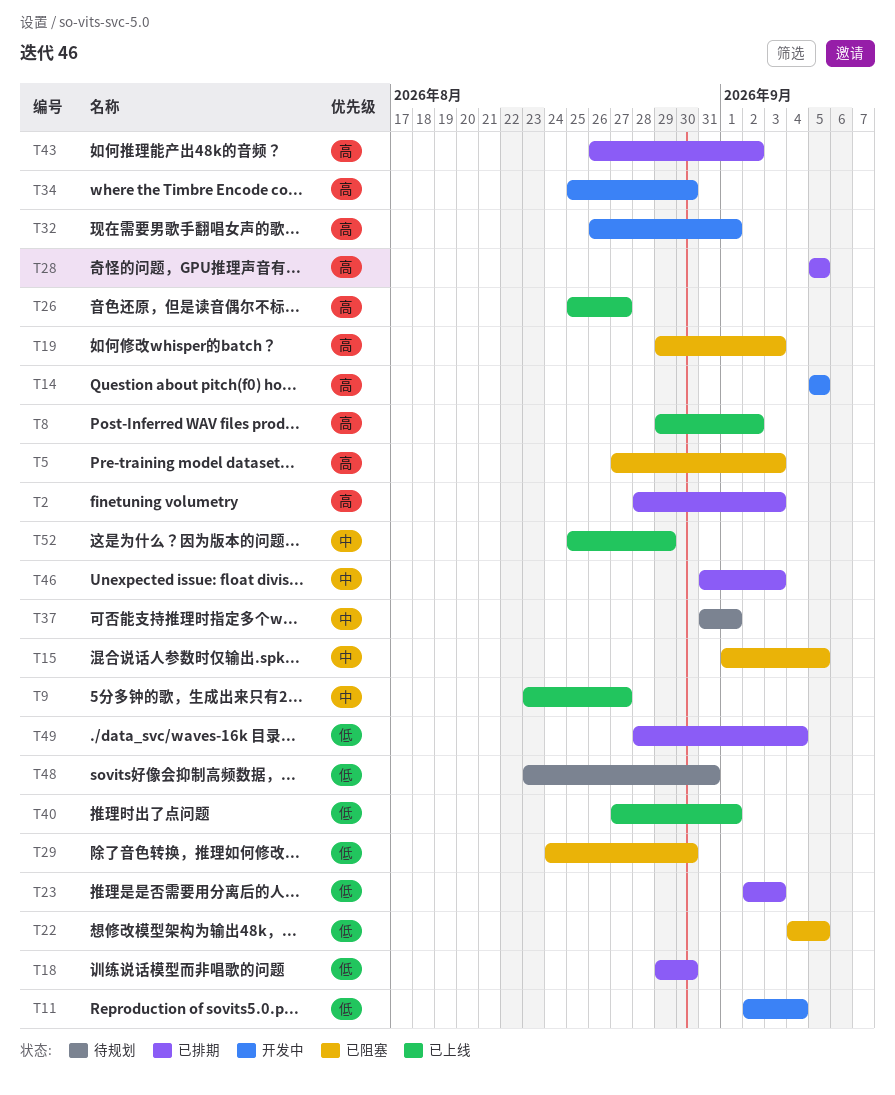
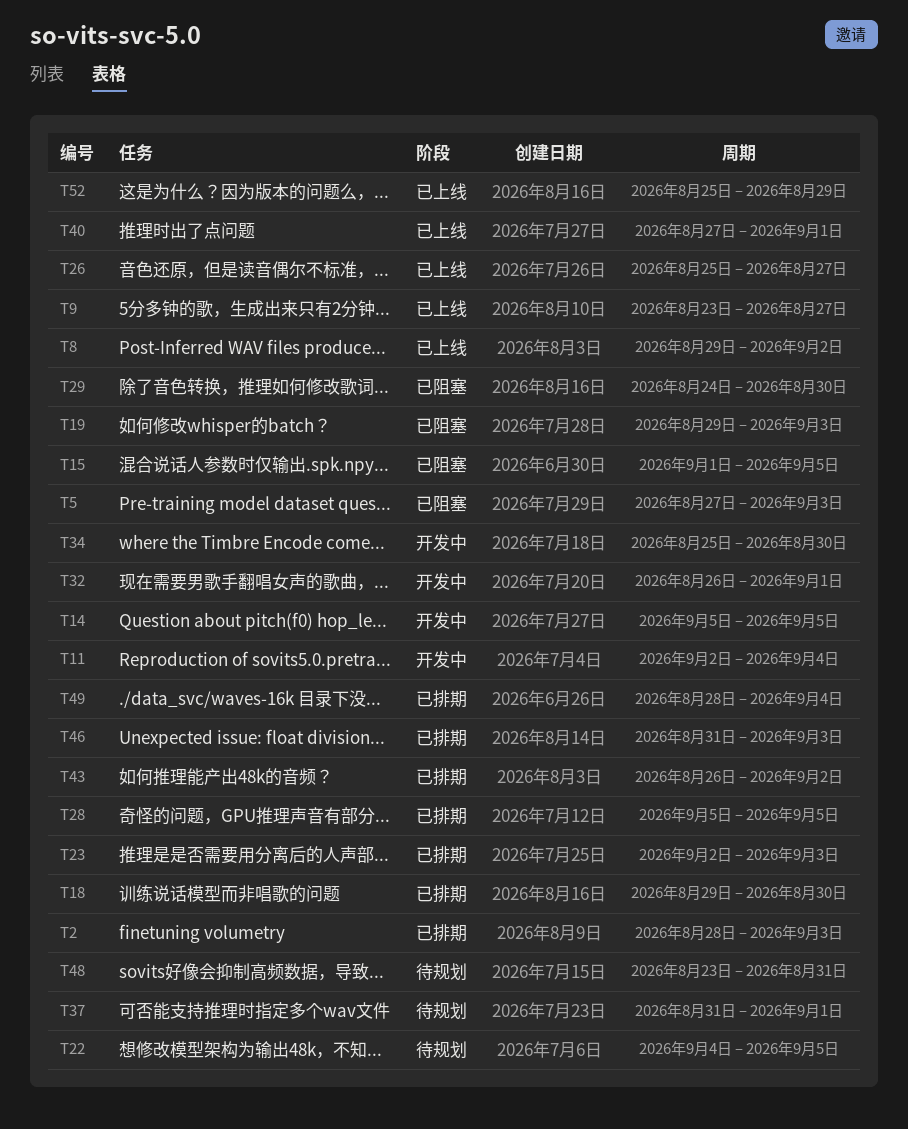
T22, status: 已阻塞 -> 待规划

